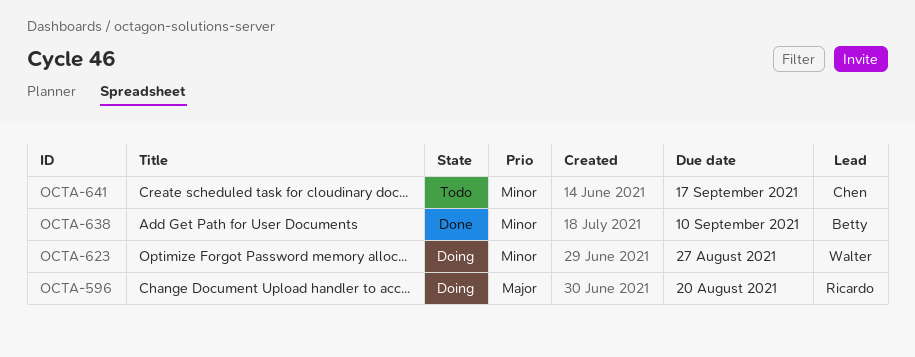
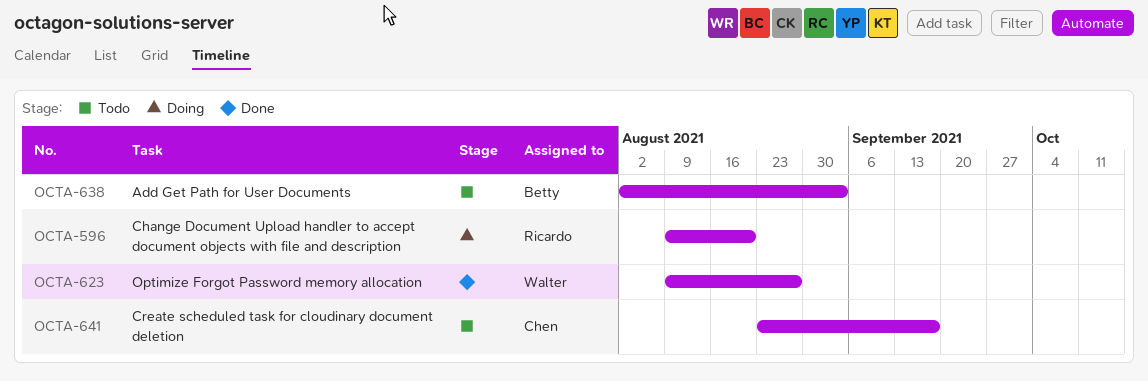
OCTA-623, status: Doing -> Done
OCTA-638, status: Done -> Todo
OCTA-638, due: Sep 10 -> Sep 3

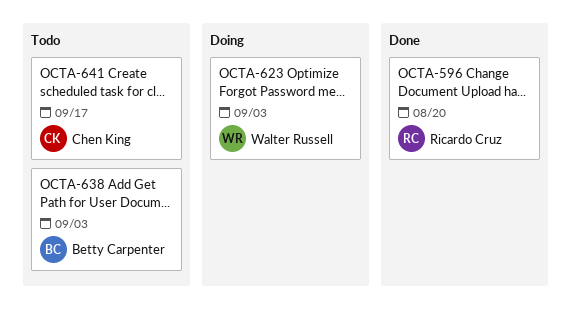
OCTA-596, status: Doing -> Done
OCTA-623, status: Done -> Doing
OCTA-623, due: Aug 27 -> Sep 3

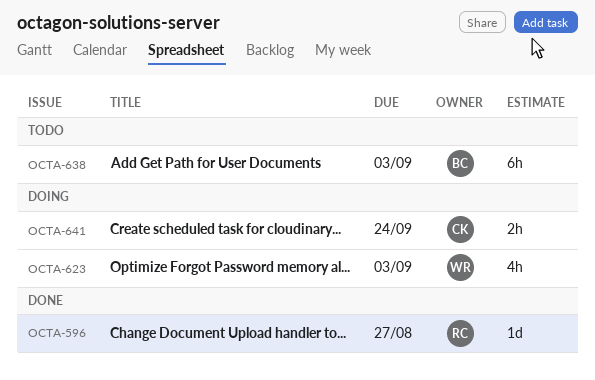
OCTA-596, due: Aug 20 -> Aug 27
OCTA-641, status: Todo -> Doing
OCTA-641, due: Sep 17 -> Sep 24

